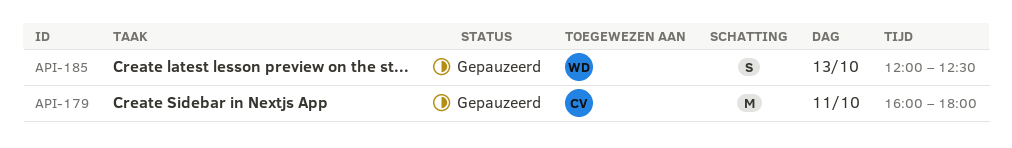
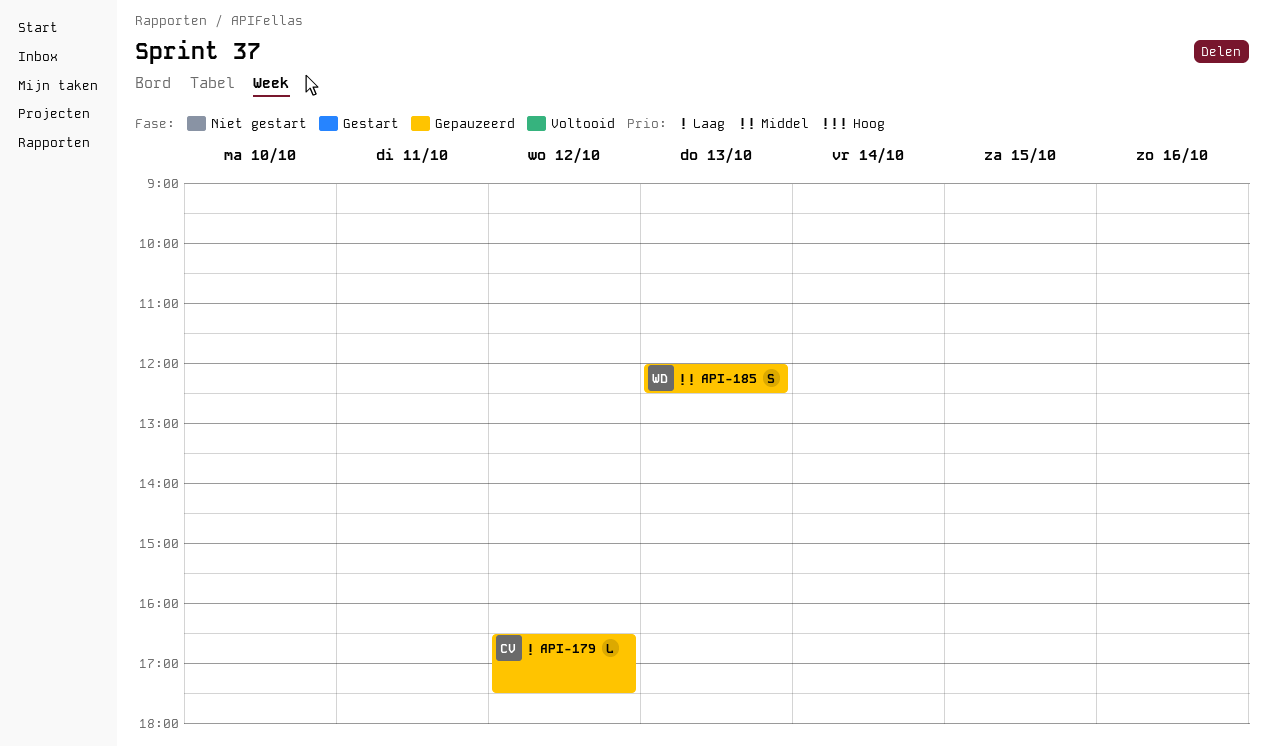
API-179, estimate: M -> L
API-179, day: Oct 11 -> Oct 12
API-179, begins: 16:00 -> 16:30
API-179, ends: 18:00 -> 17:30

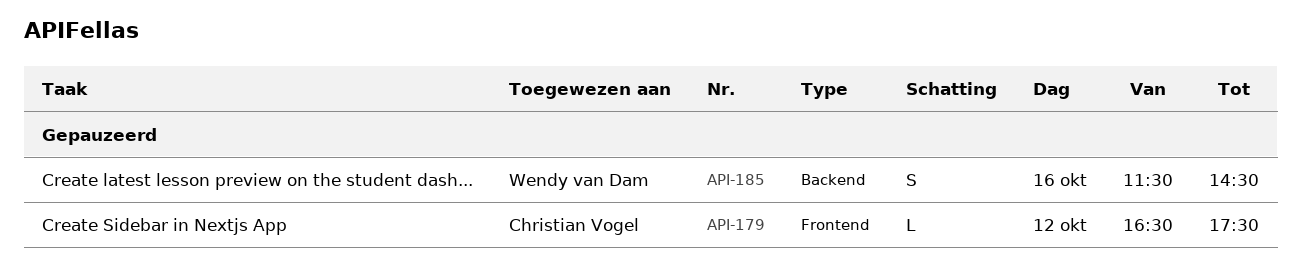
API-185, day: Oct 13 -> Oct 16
API-185, begins: 12:00 -> 11:30
API-185, ends: 12:30 -> 14:30

